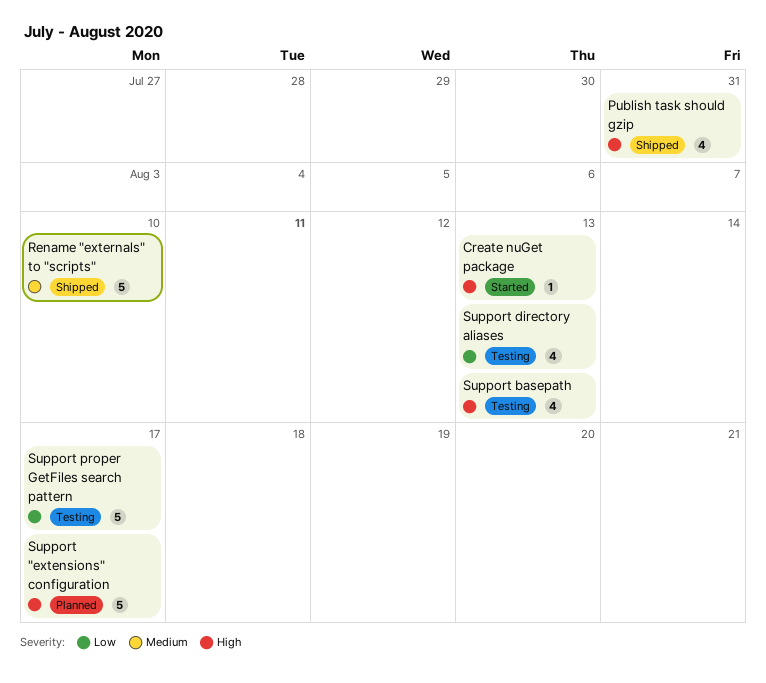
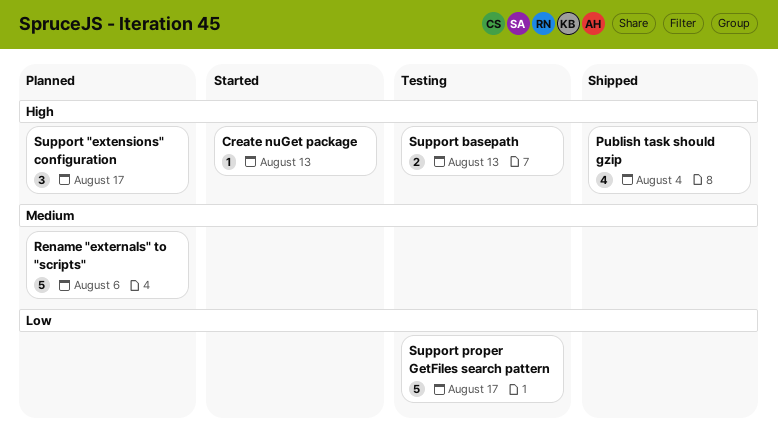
Publish task should gzip, due: Jul 31 -> Aug 4
Rename "externals" to "scripts", status: Shipped -> Planned
Rename "externals" to "scripts", due: Aug 10 -> Aug 6
Support "extensions" configuration, estimate: 5 -> 3
Support basepath, estimate: 4 -> 2
Support directory aliases: present -> none

